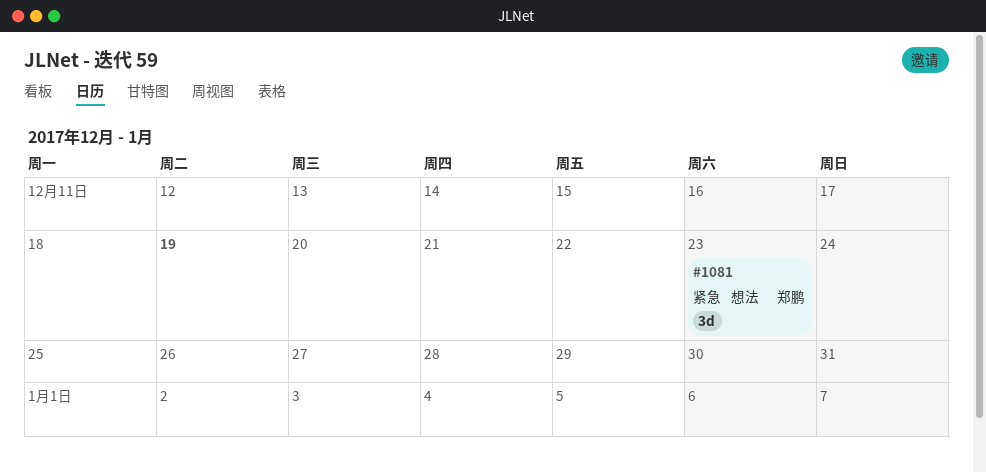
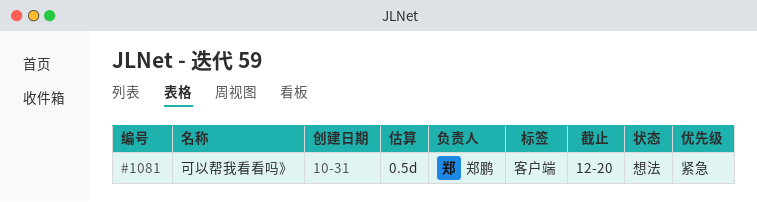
#1081, estimate: 3d -> 0.5d
#1081, due: Dec 23 -> Dec 20

